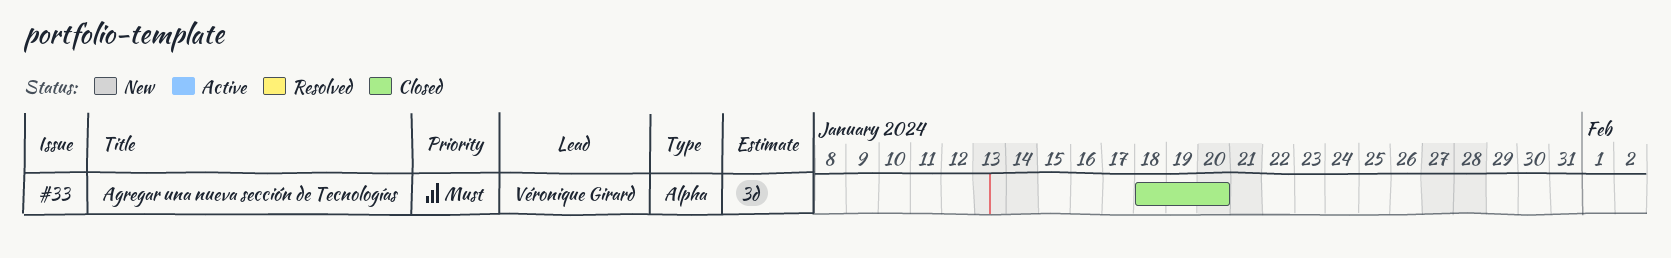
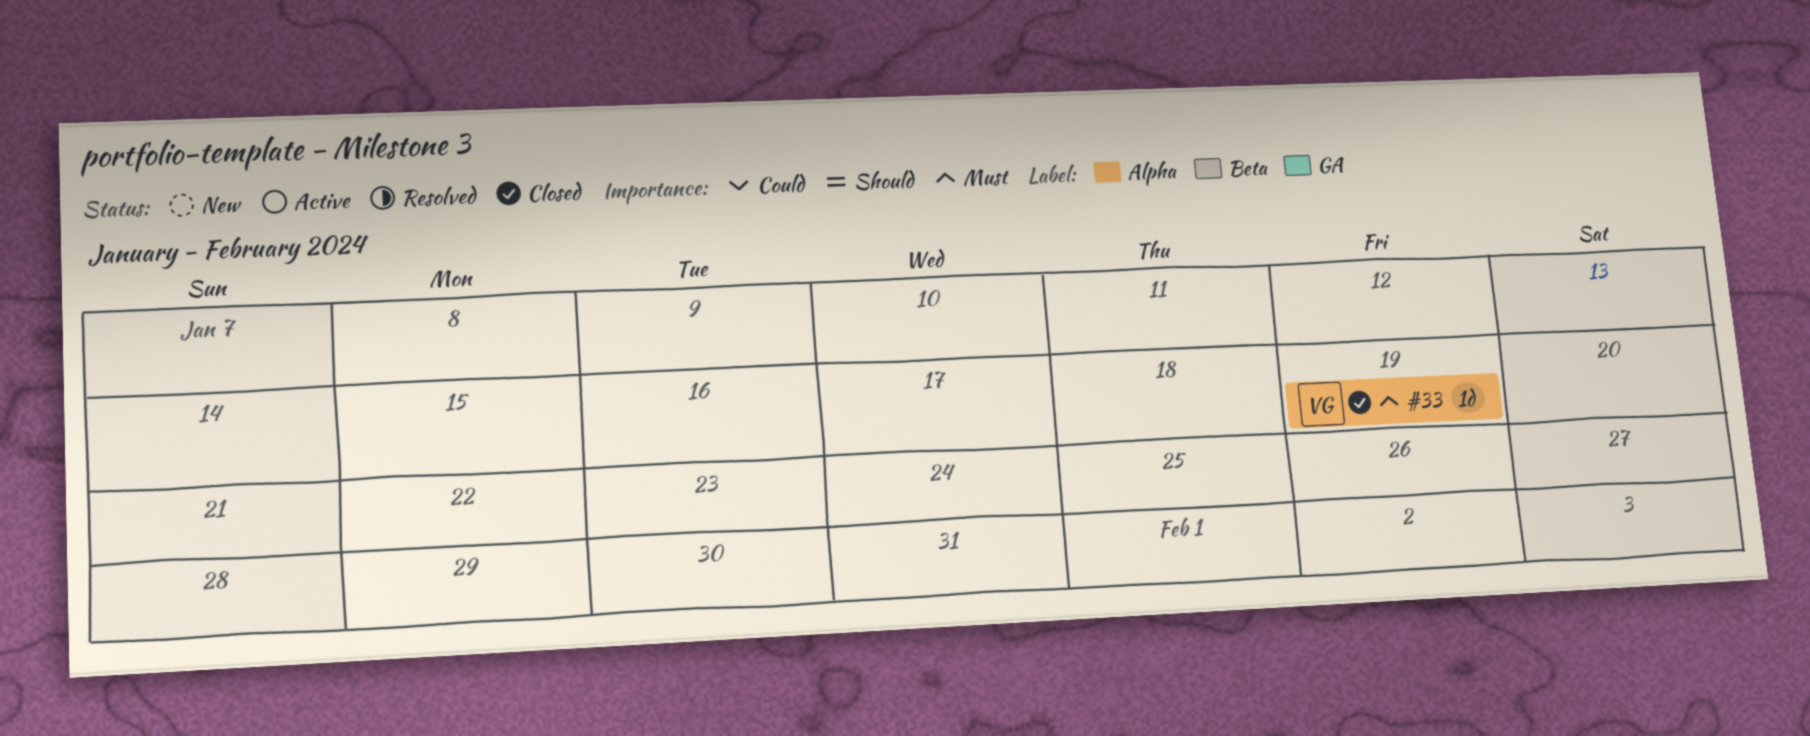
#33, estimate: 3d -> 1d
#33, start: Jan 18 -> Jan 19
#33, due: Jan 20 -> Jan 19

